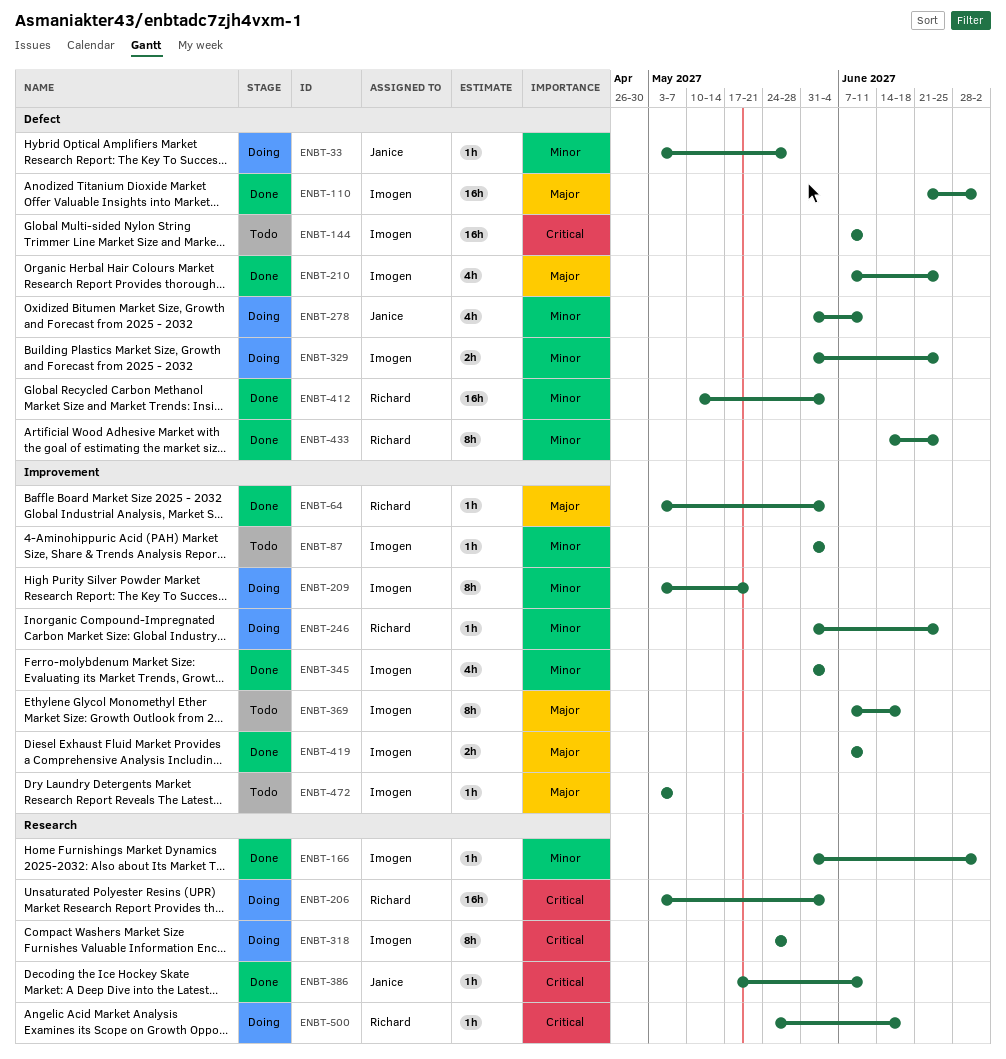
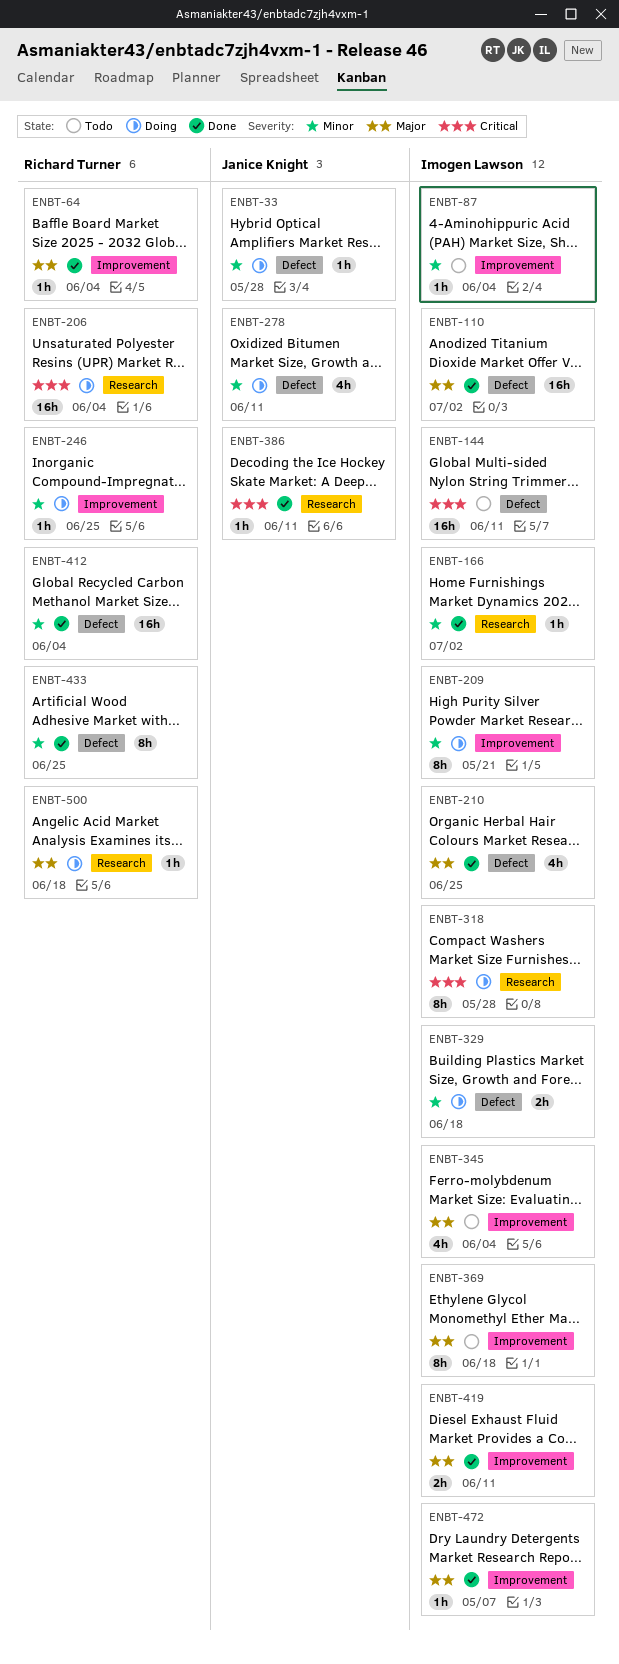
ENBT-329, due: Jun 25 -> Jun 18
ENBT-345, status: Done -> Todo
ENBT-345, priority: Minor -> Major
ENBT-472, status: Todo -> Done
ENBT-500, priority: Critical -> Major

